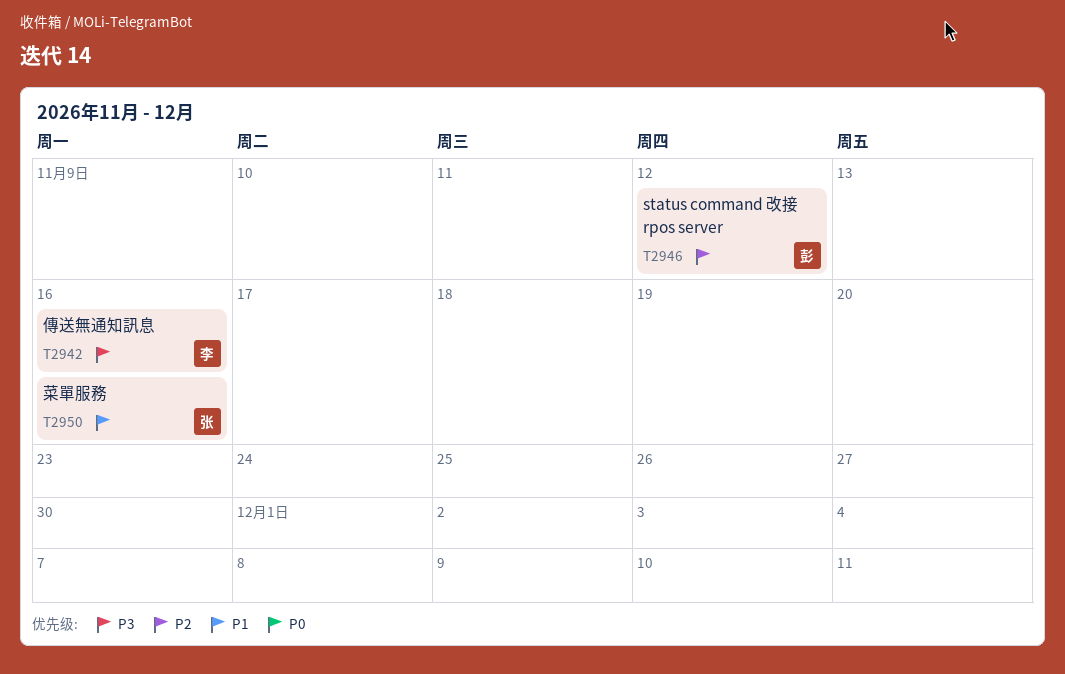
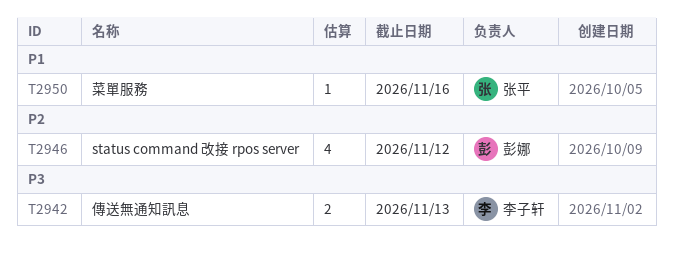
T2942, due: Nov 16 -> Nov 13

